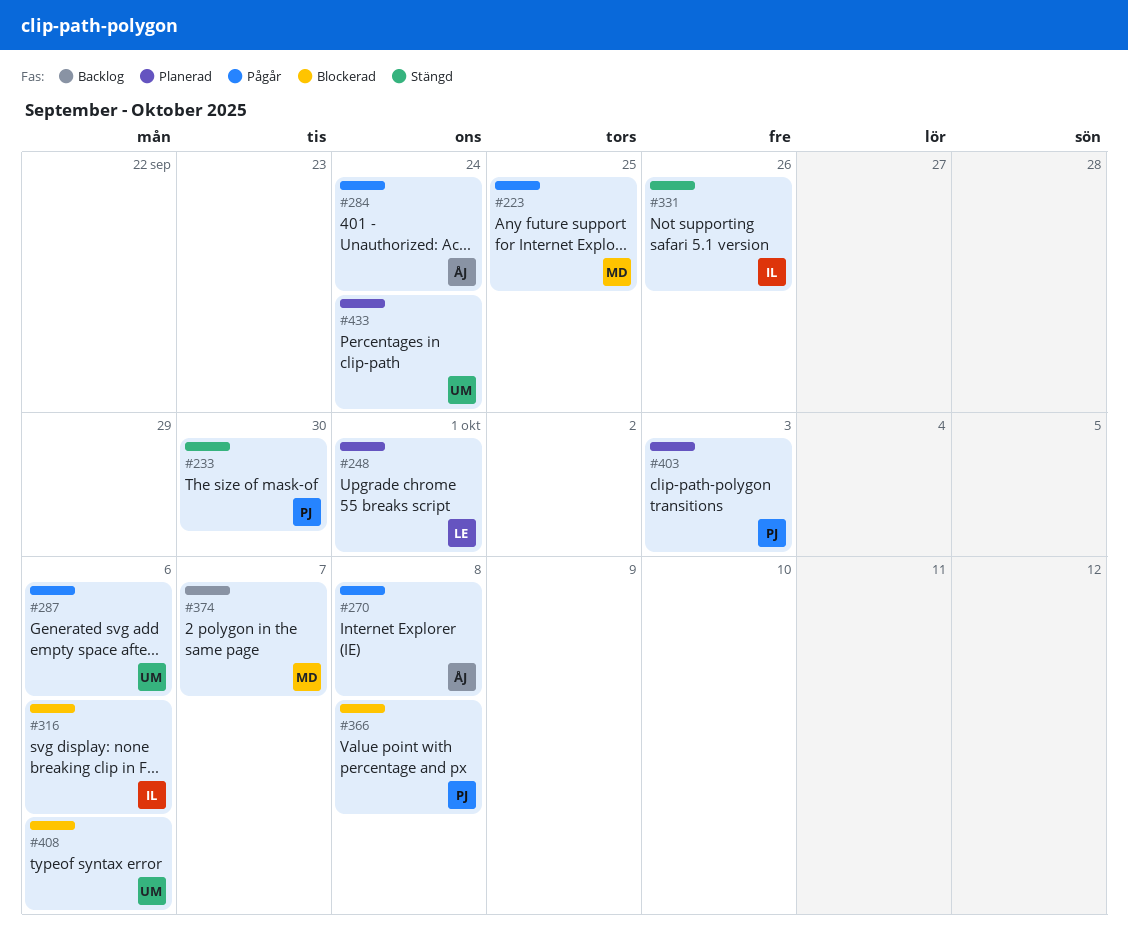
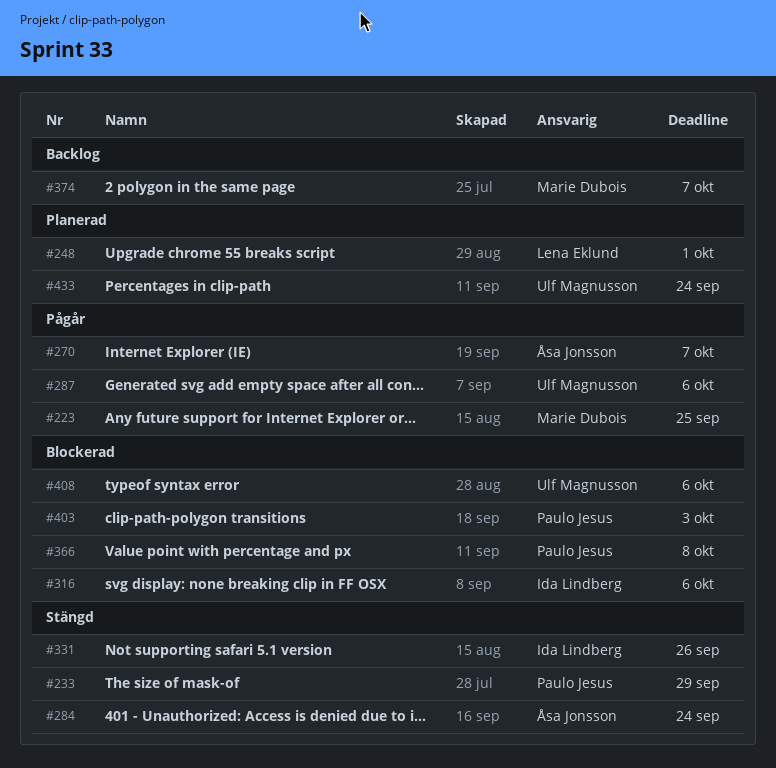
#233, due: Sep 30 -> Sep 29
#270, due: Oct 8 -> Oct 7
#284, status: Pågår -> Stängd
#403, status: Planerad -> Blockerad

